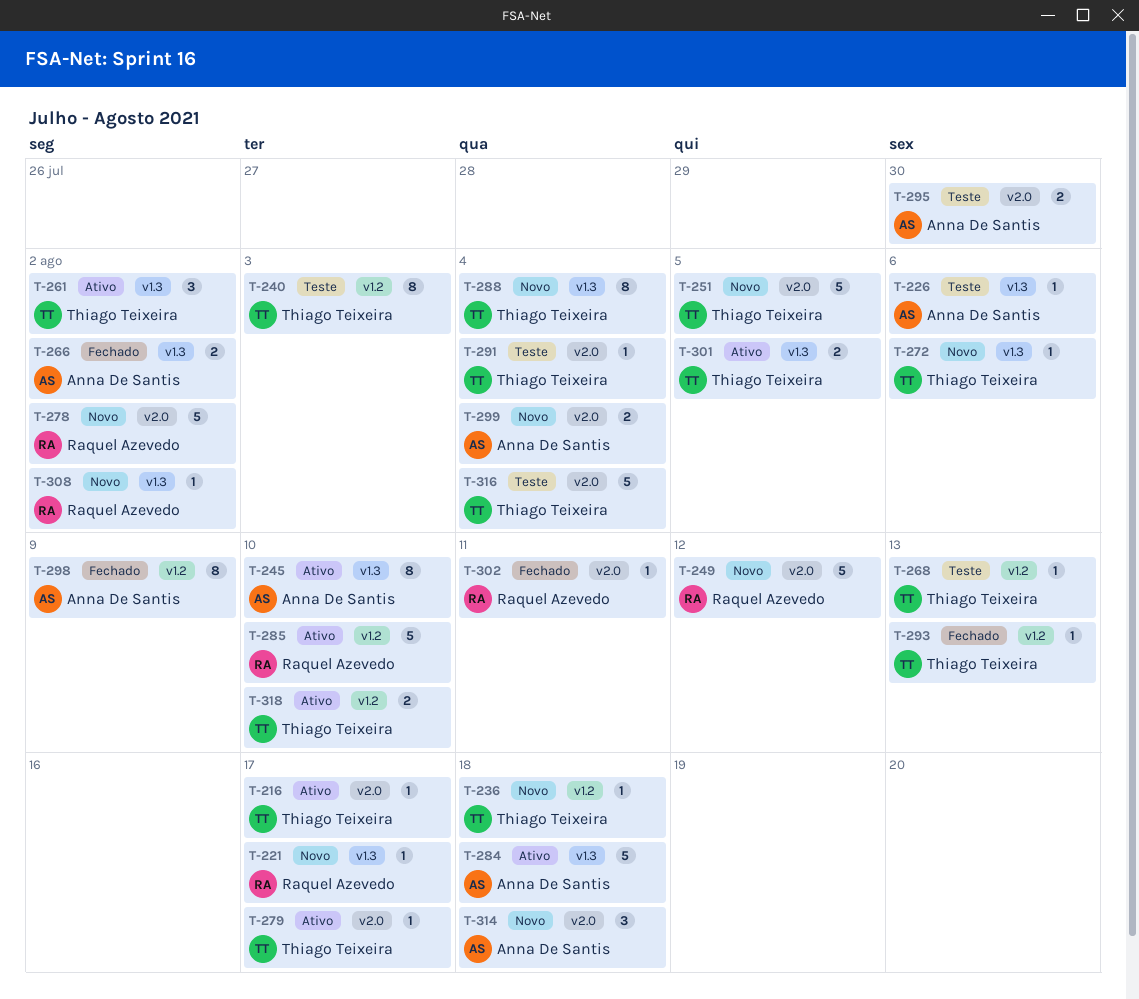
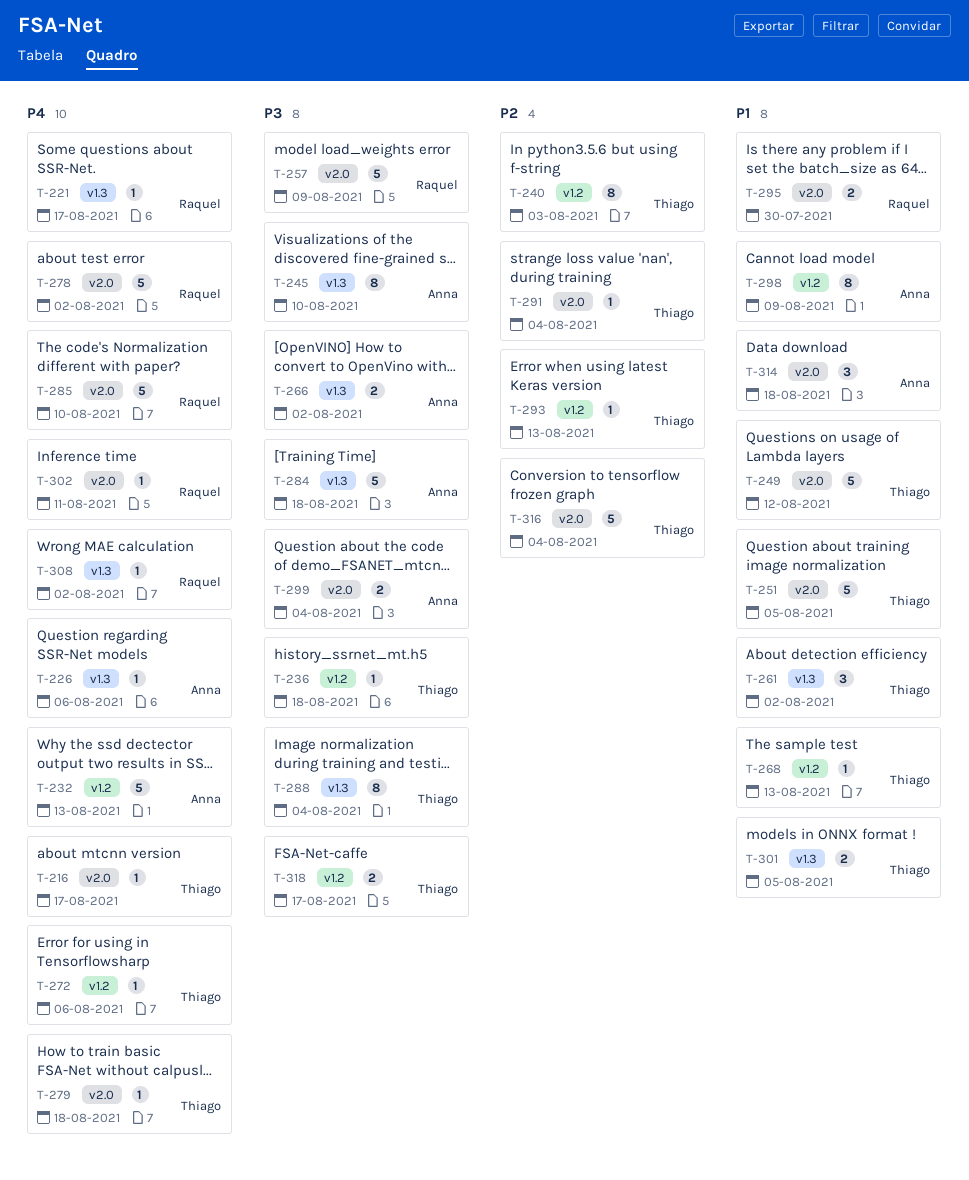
T-232: none -> present
T-249, owner: Raquel Azevedo -> Thiago Teixeira
T-257: none -> present
T-272, label: v1.3 -> v1.2
T-279, due: Aug 17 -> Aug 18
T-285, label: v1.2 -> v2.0
T-295, owner: Anna De Santis -> Raquel Azevedo
T-318, due: Aug 10 -> Aug 17

